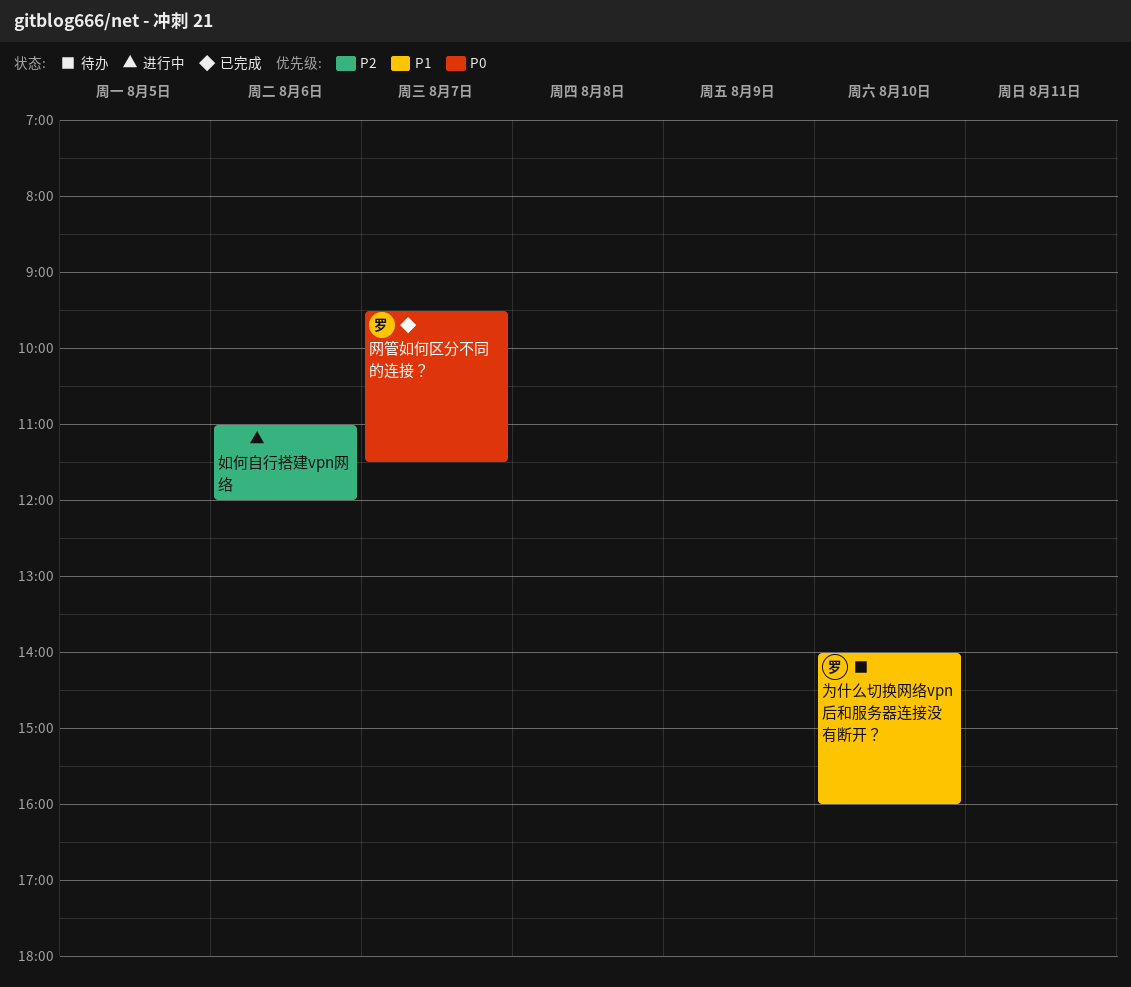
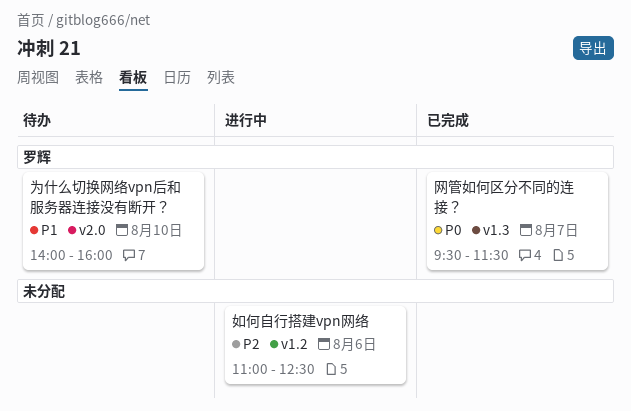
如何自行搭建vpn网络, ends: 12:00 -> 12:30

